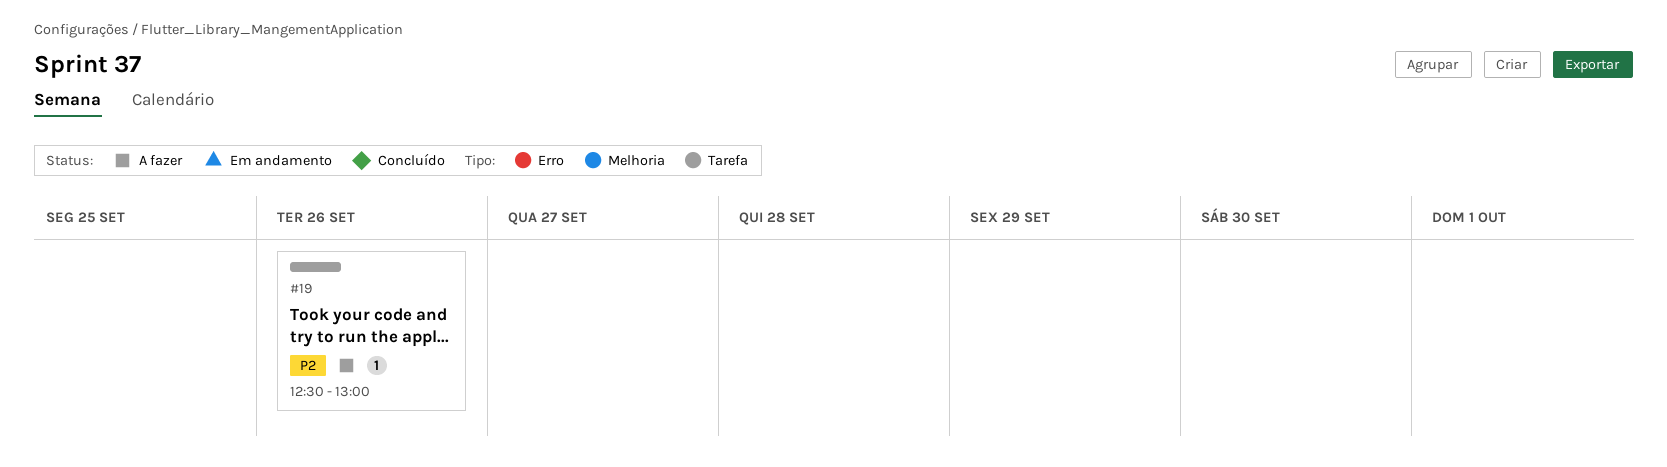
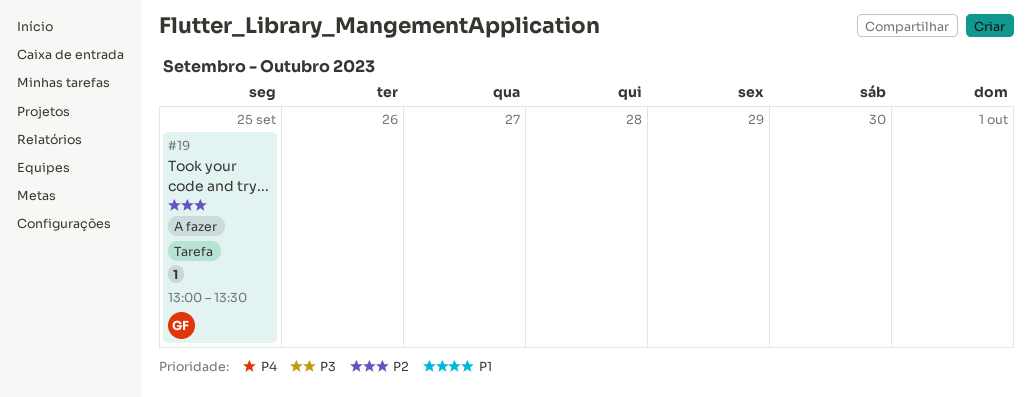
#19, day: Sep 26 -> Sep 25
#19, begins: 12:30 -> 13:00
#19, ends: 13:00 -> 13:30

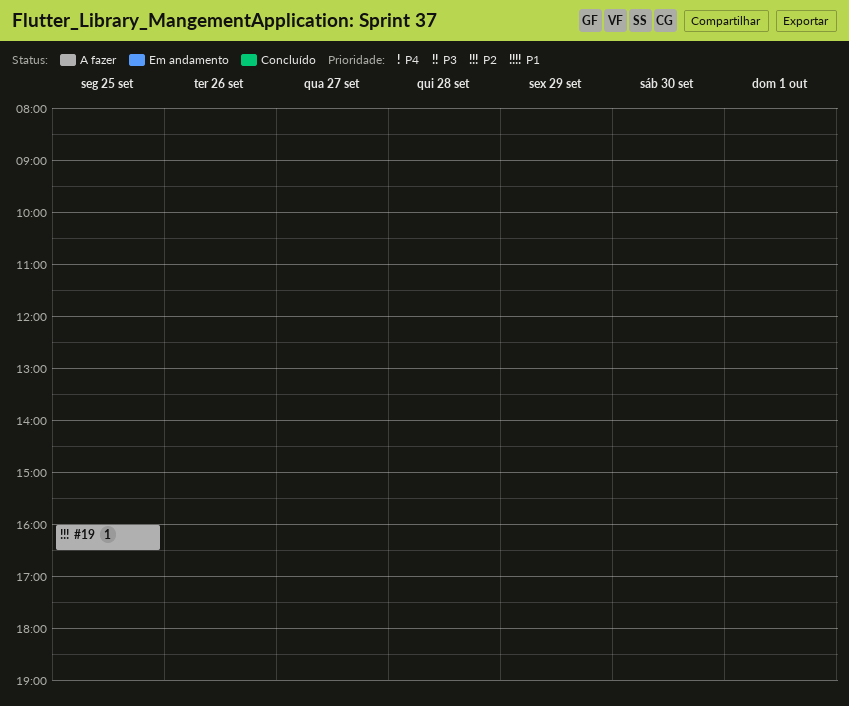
#19, begins: 13:00 -> 16:00
#19, ends: 13:30 -> 16:30

